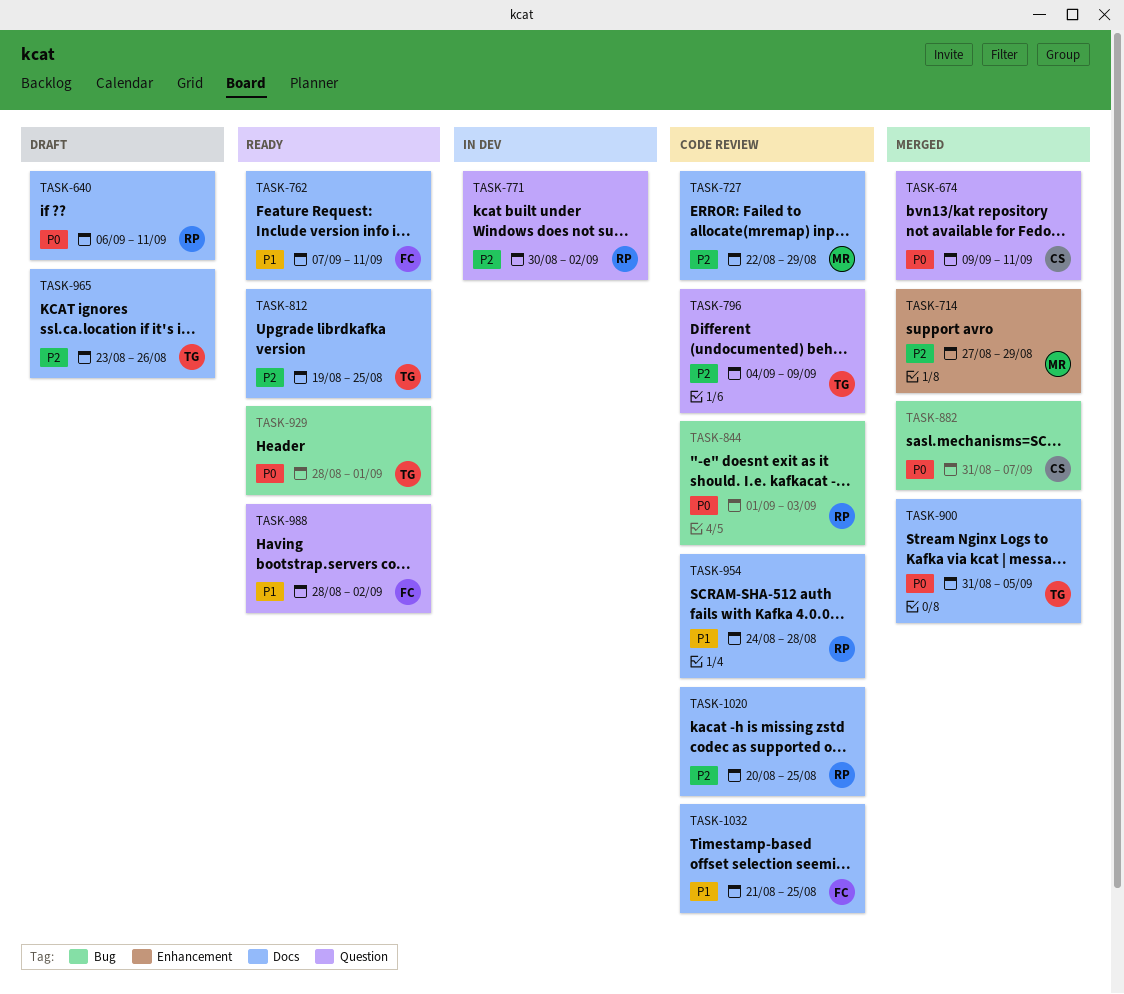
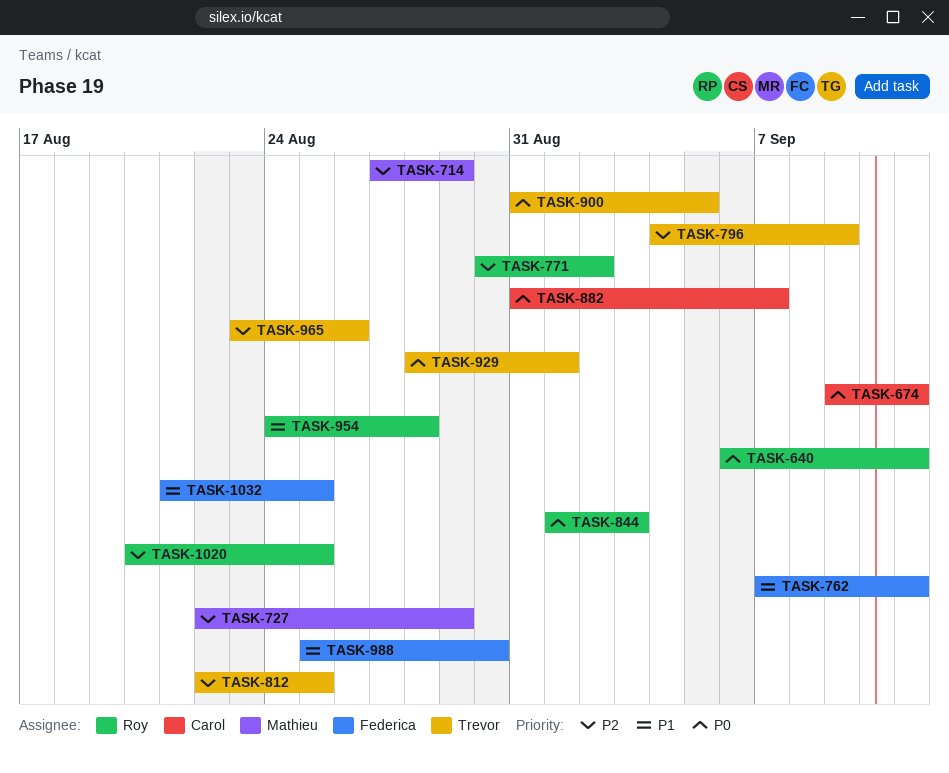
TASK-812, start: Aug 19 -> Aug 22
TASK-988, start: Aug 28 -> Aug 25
TASK-988, due: Sep 2 -> Aug 30

